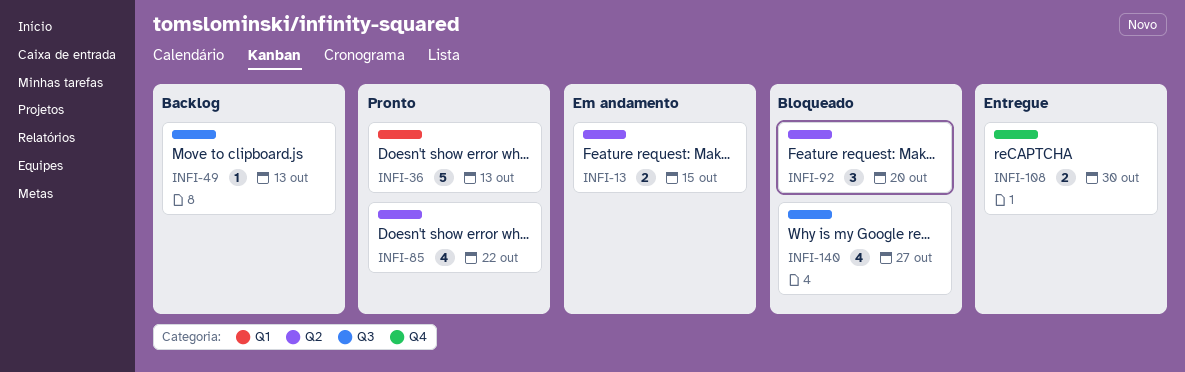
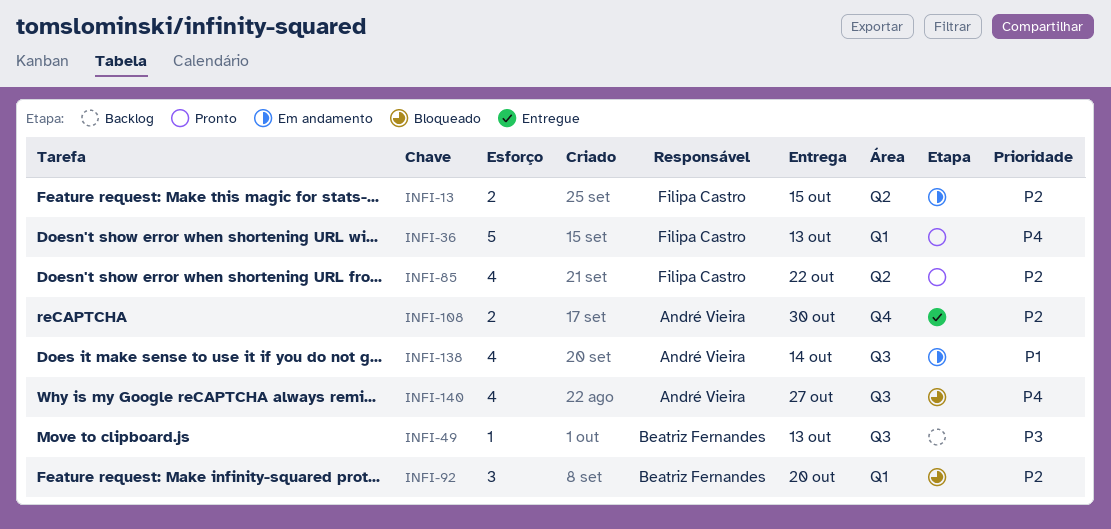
INFI-92, label: Q2 -> Q1
INFI-138: none -> present

